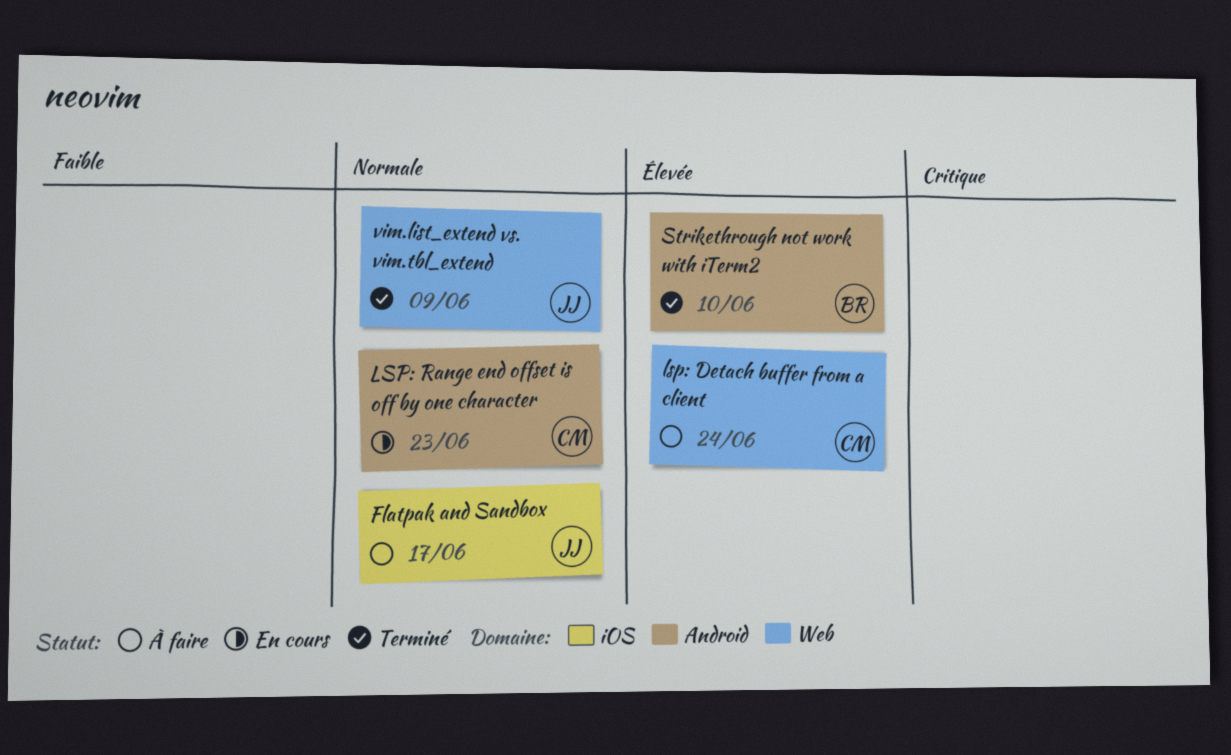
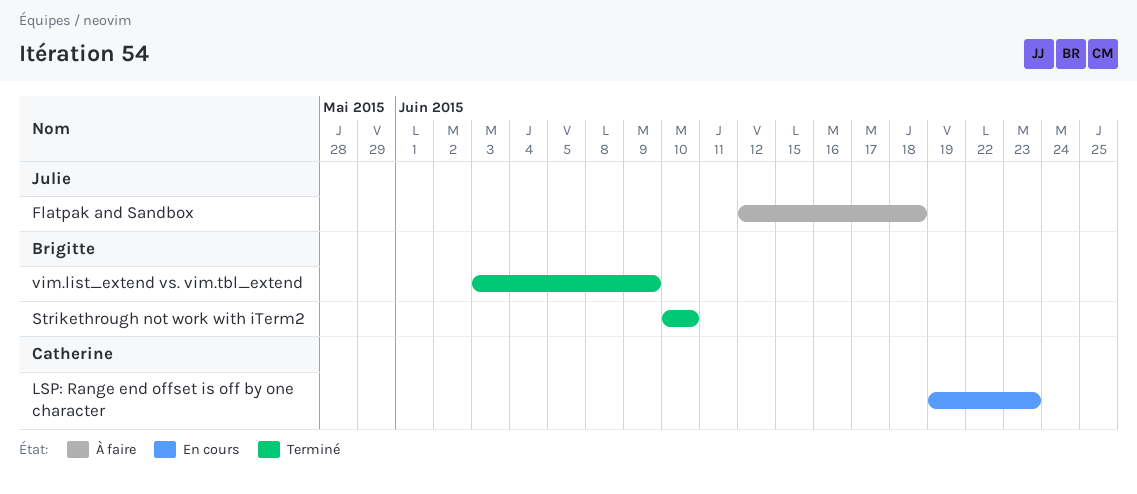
Flatpak and Sandbox, due: Jun 17 -> Jun 18
lsp: Detach buffer from a client: present -> none
vim.list_extend vs. vim.tbl_extend, owner: Julie -> Brigitte

